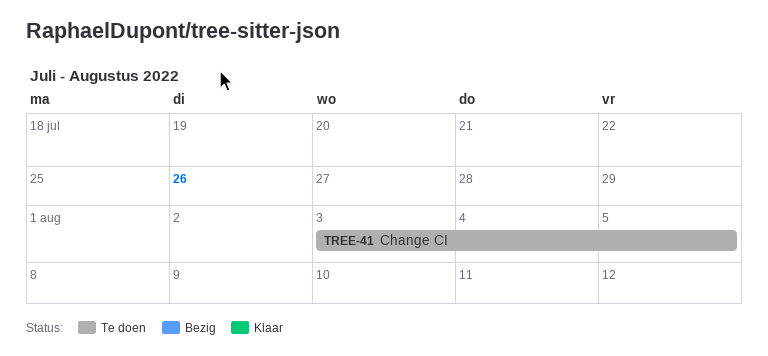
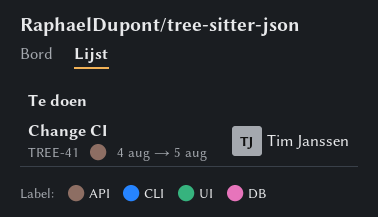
TREE-41, start: Aug 3 -> Aug 4

